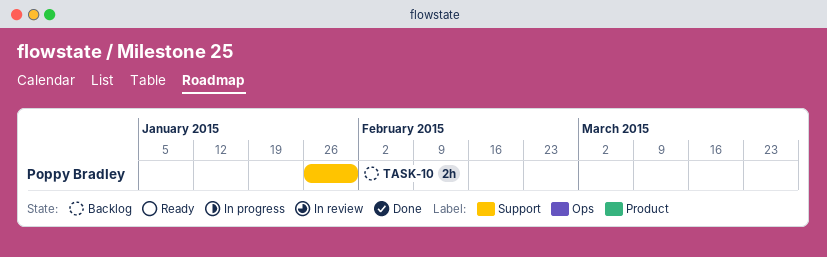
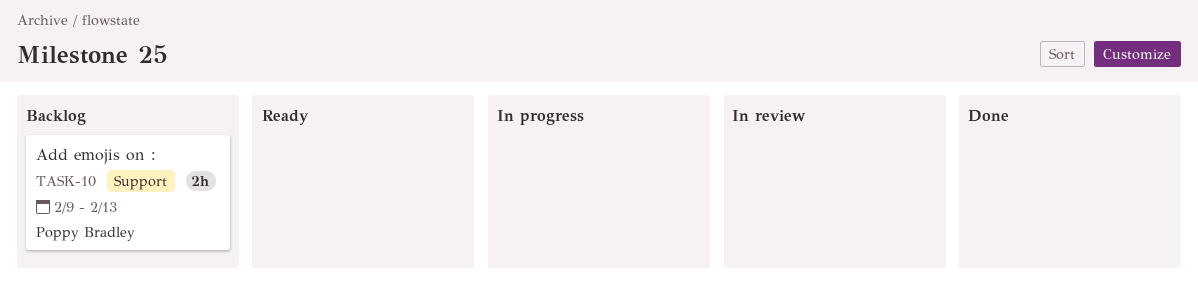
TASK-10, start: Jan 26 -> Feb 9
TASK-10, due: Jan 30 -> Feb 13

